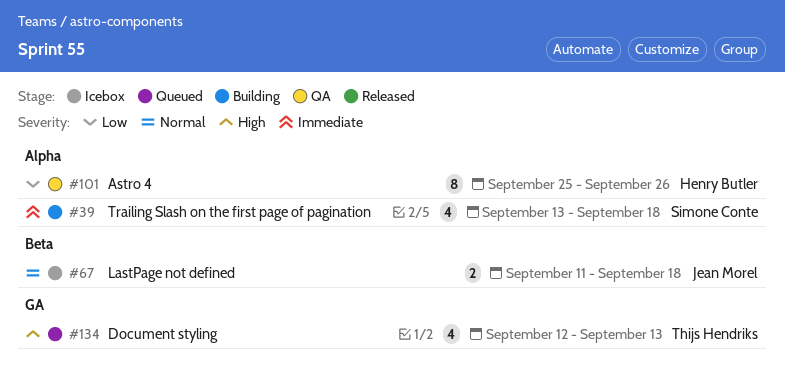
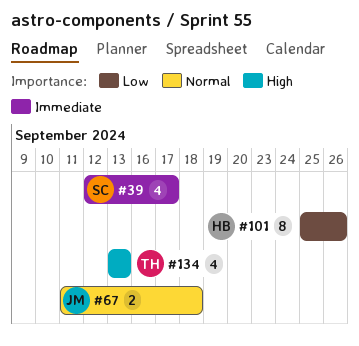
#39, start: Sep 13 -> Sep 12
#39, due: Sep 18 -> Sep 17
#134, start: Sep 12 -> Sep 13

